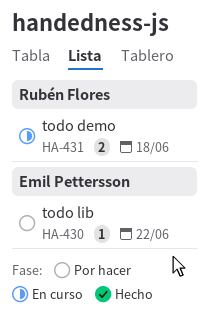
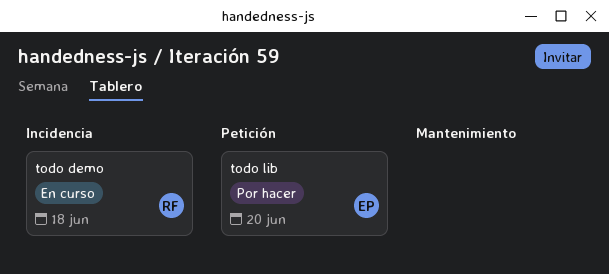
todo lib, due: Jun 22 -> Jun 20

